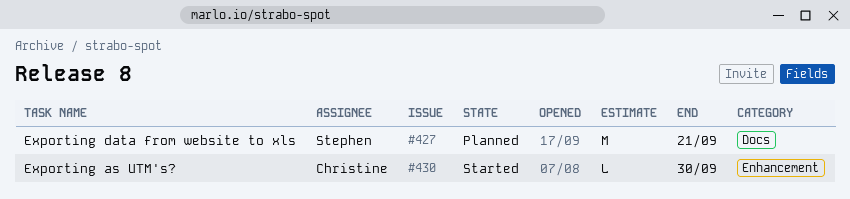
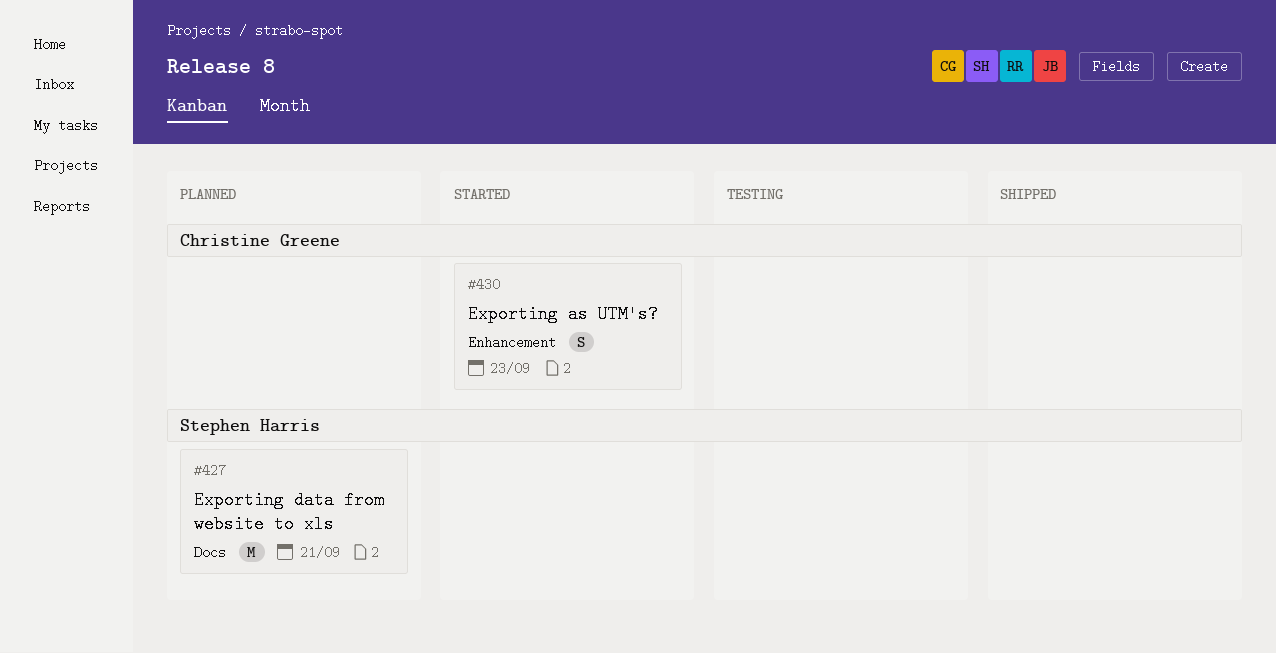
#430, estimate: L -> S
#430, due: Sep 30 -> Sep 23

